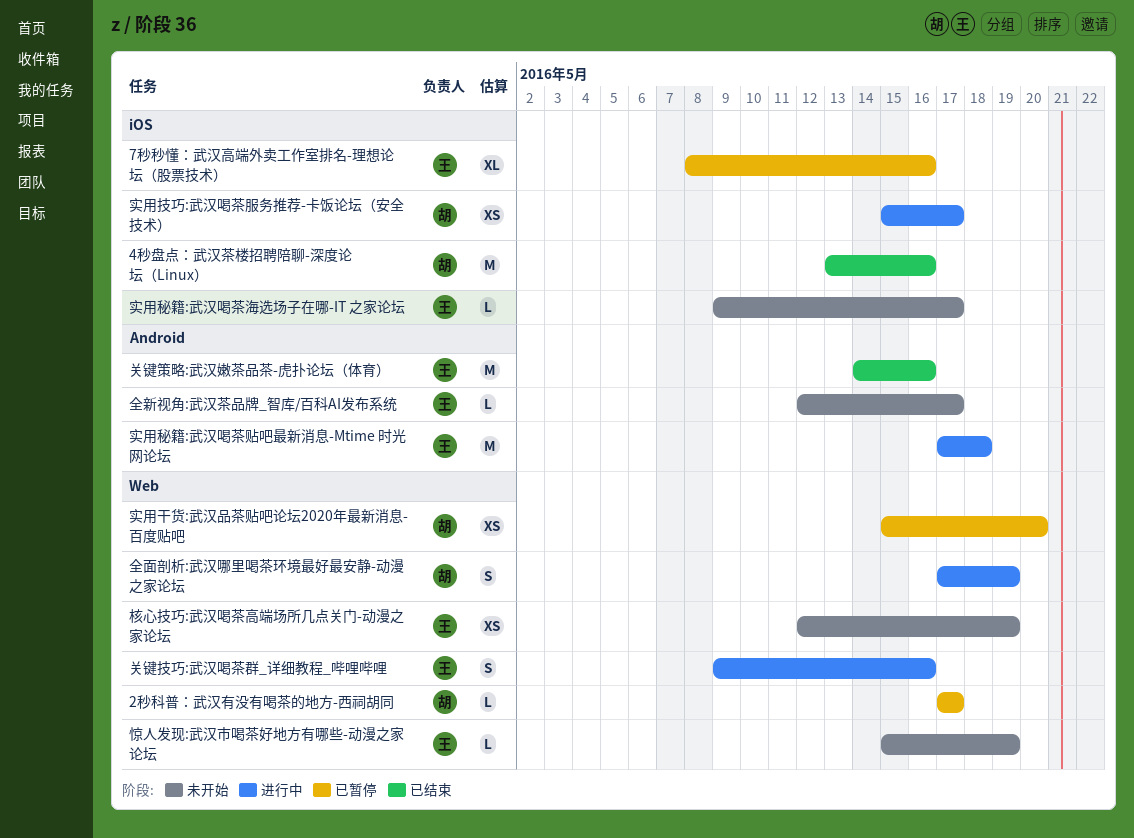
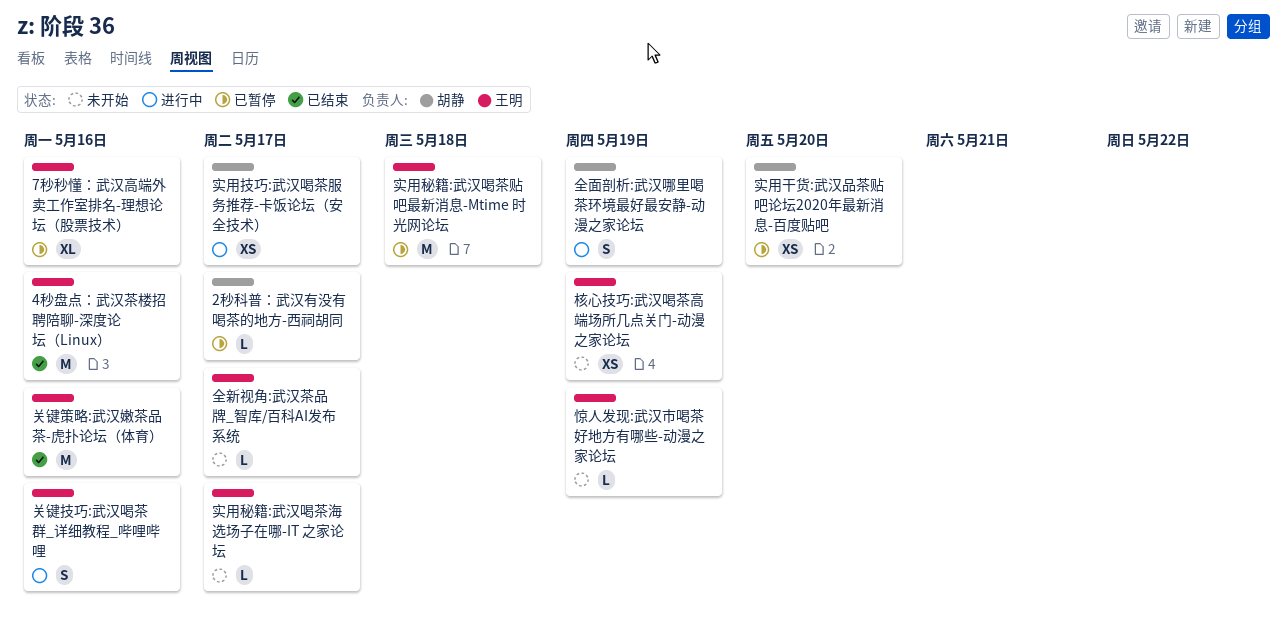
4秒盘点：武汉茶楼招聘陪聊-深度论坛（Linux）, owner: 胡静 -> 王明
实用秘籍:武汉喝茶贴吧最新消息-Mtime 时光网论坛, status: 进行中 -> 已暂停

